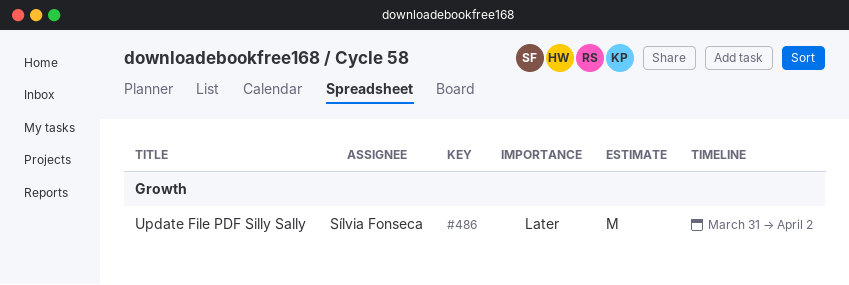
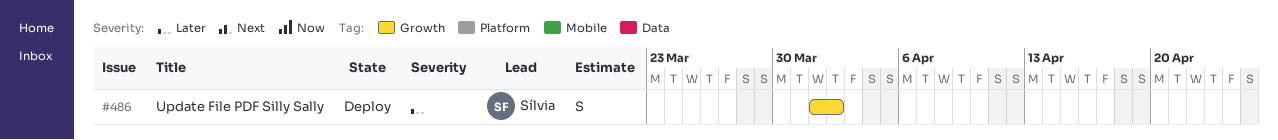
#486, estimate: M -> S
#486, start: Mar 31 -> Apr 1

